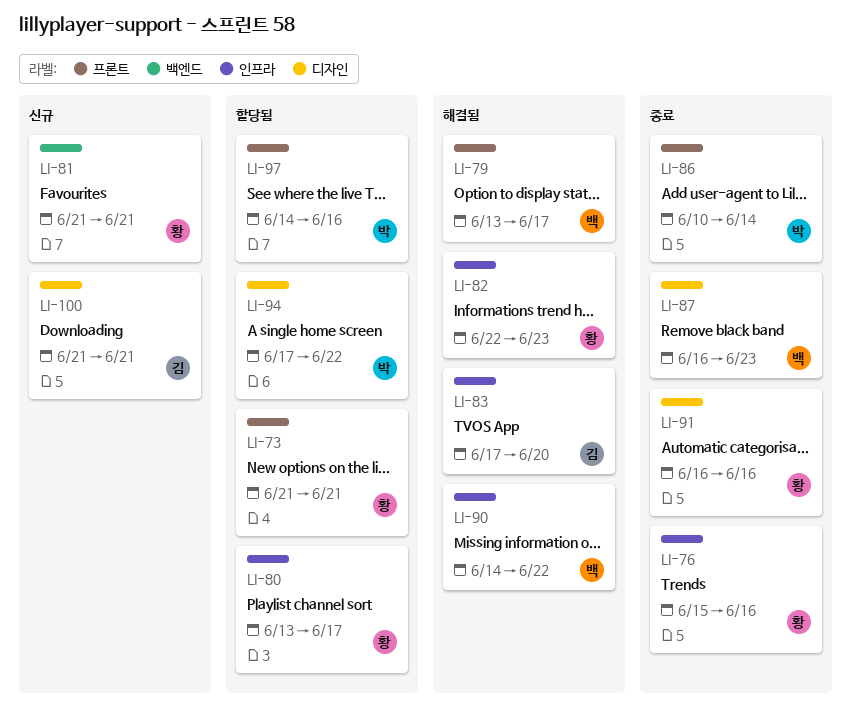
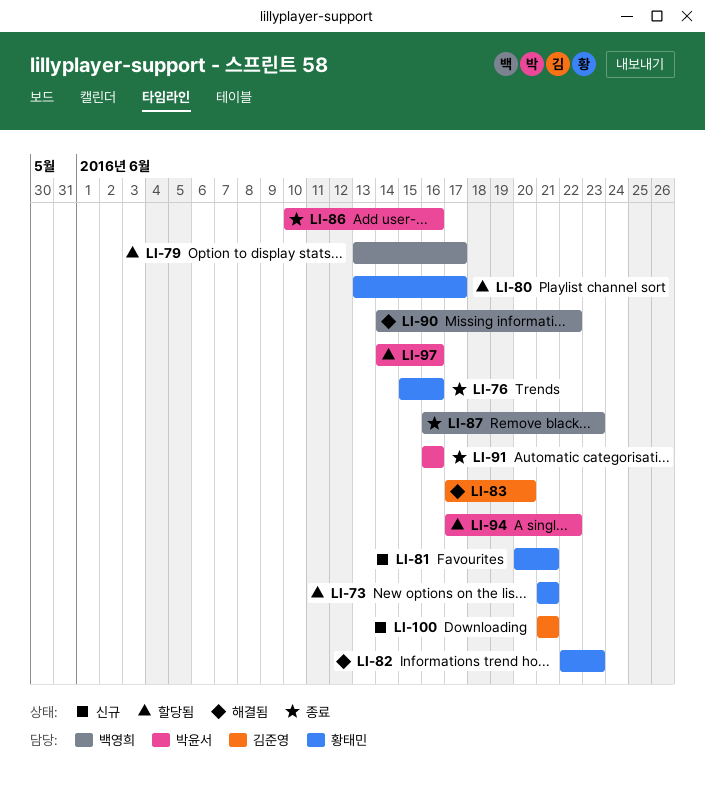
LI-79, status: 해결됨 -> 할당됨
LI-81, start: Jun 21 -> Jun 20
LI-86, due: Jun 14 -> Jun 16
LI-91, owner: 황태민 -> 박윤서

